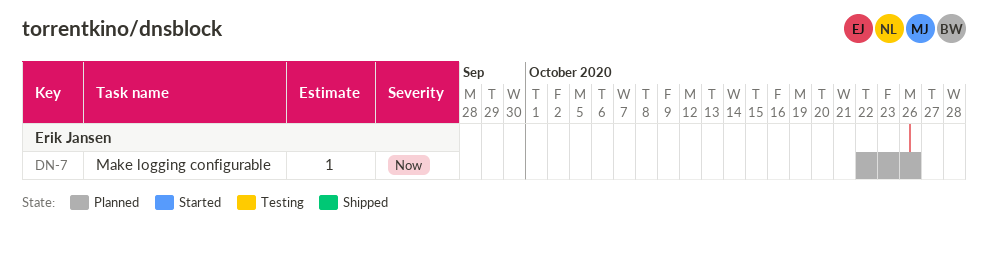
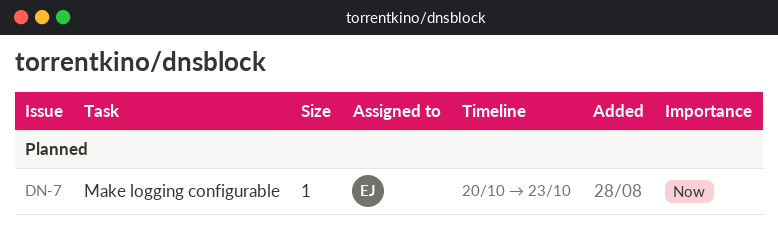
DN-7, start: Oct 22 -> Oct 20
DN-7, due: Oct 26 -> Oct 23

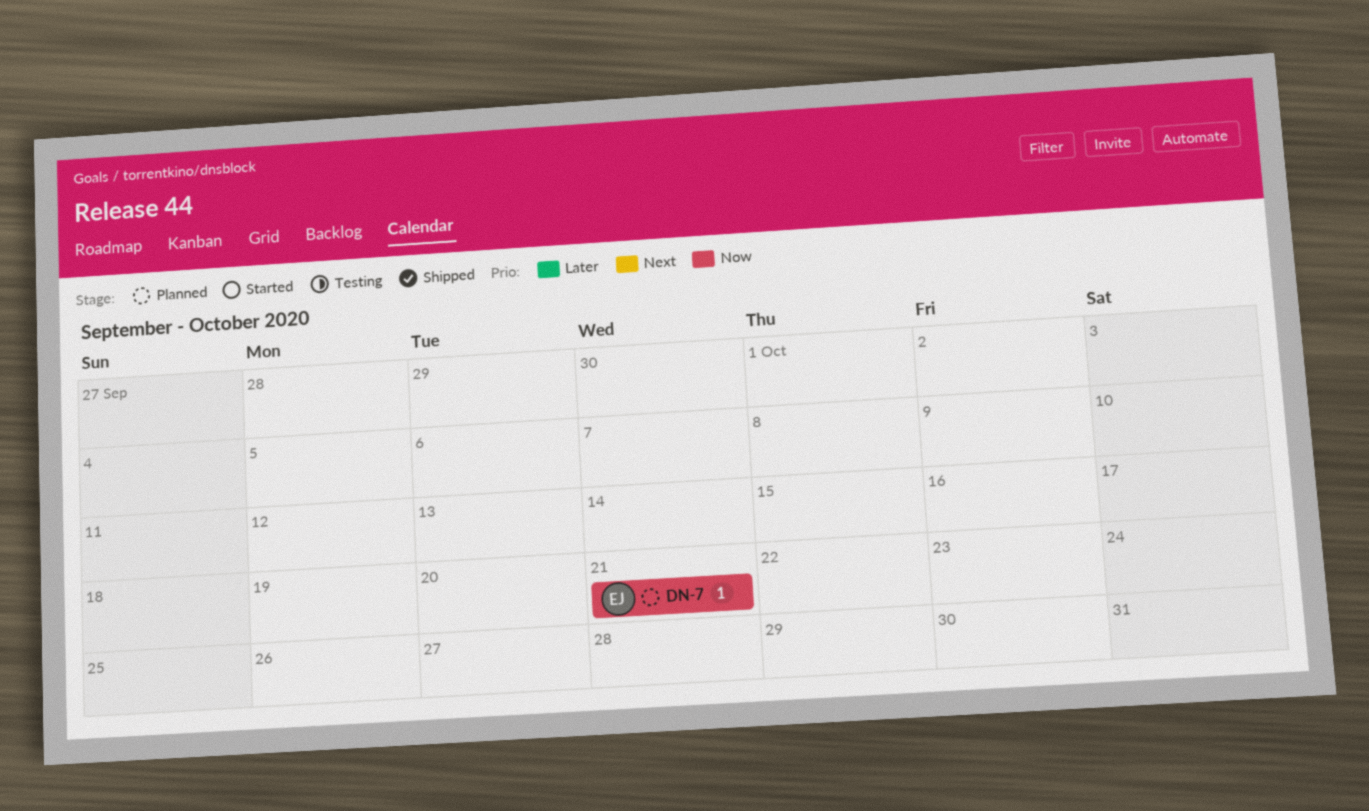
DN-7, start: Oct 20 -> Oct 21
DN-7, due: Oct 23 -> Oct 21

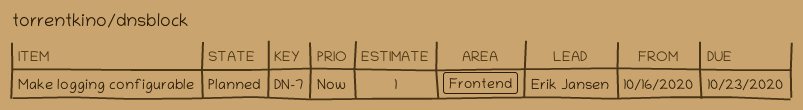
DN-7, start: Oct 21 -> Oct 16
DN-7, due: Oct 21 -> Oct 23

